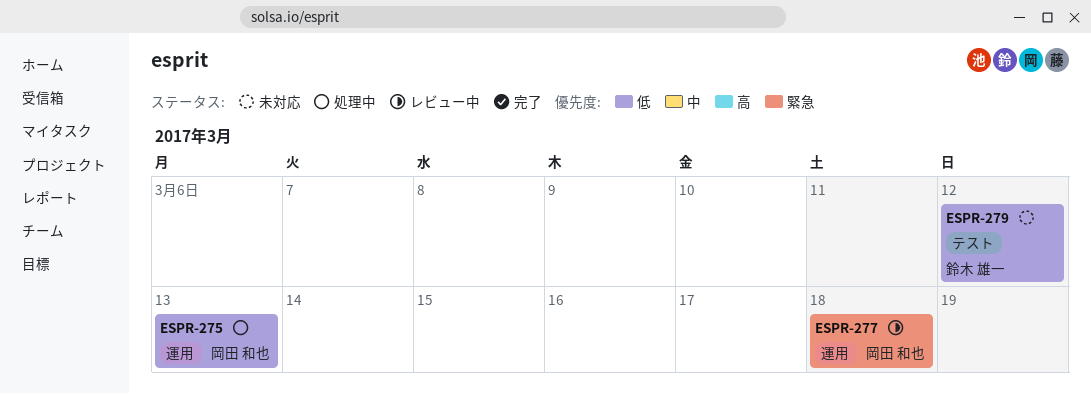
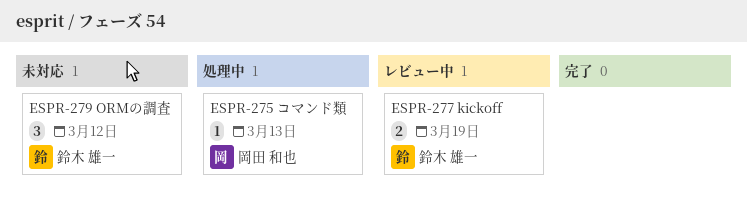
ESPR-277, owner: 岡田 和也 -> 鈴木 雄一
ESPR-277, due: Mar 18 -> Mar 19

